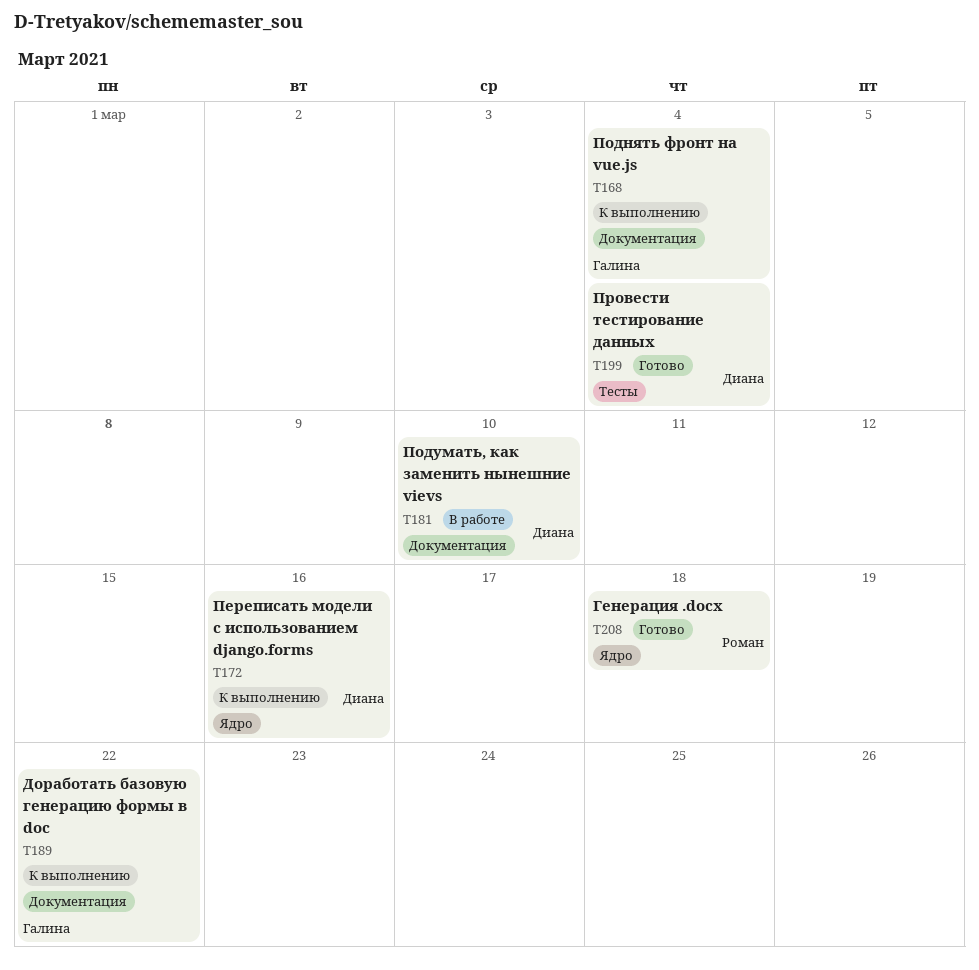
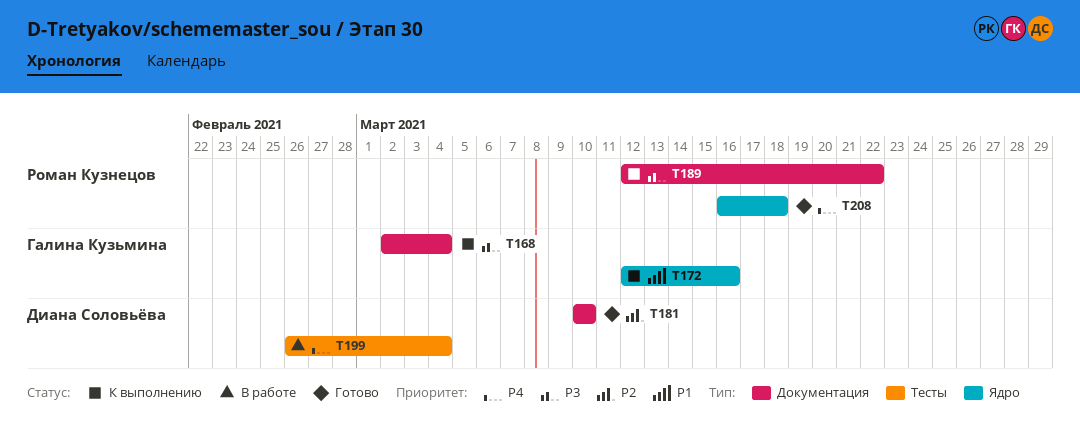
T172, owner: Диана Соловьёва -> Галина Кузьмина
T181, status: В работе -> Готово
T189, owner: Галина Кузьмина -> Роман Кузнецов
T199, status: Готово -> В работе

